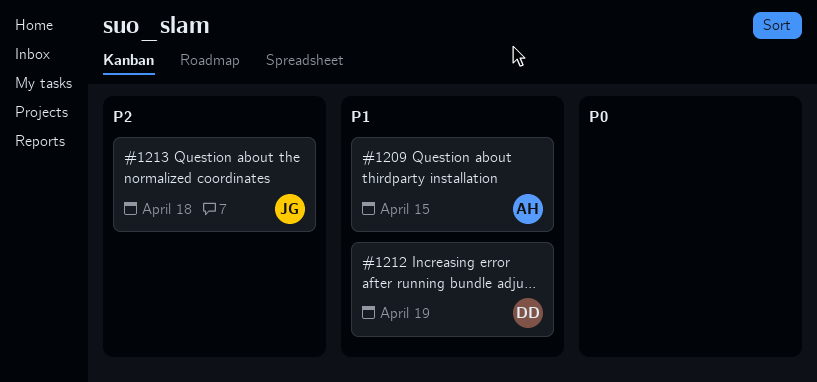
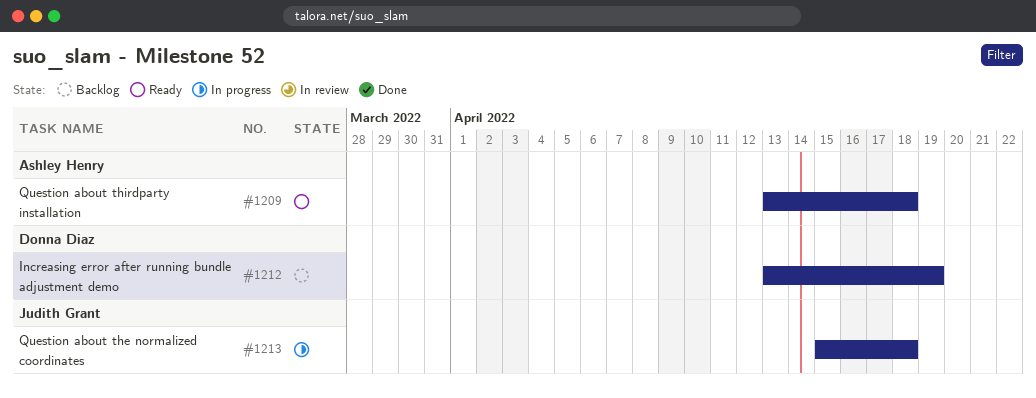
#1209, due: Apr 15 -> Apr 18

